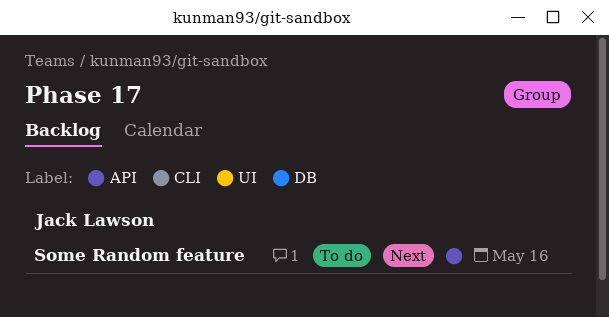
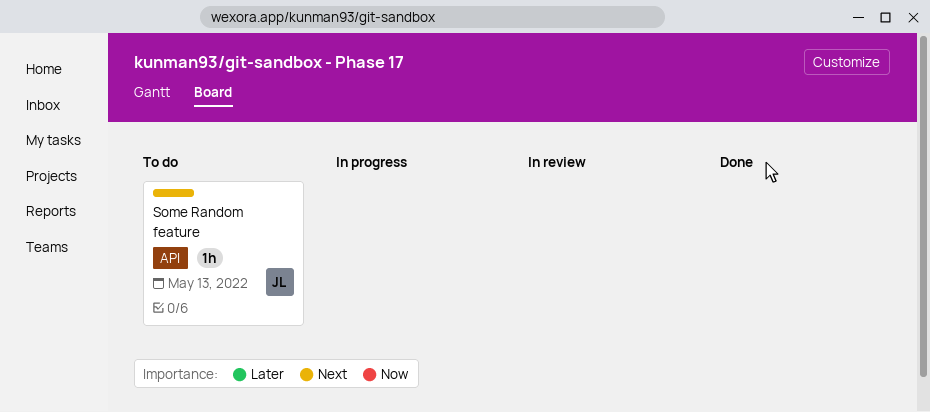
Some Random feature, due: May 16 -> May 13

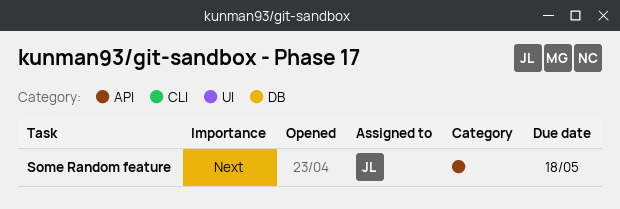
Some Random feature, due: May 13 -> May 18

